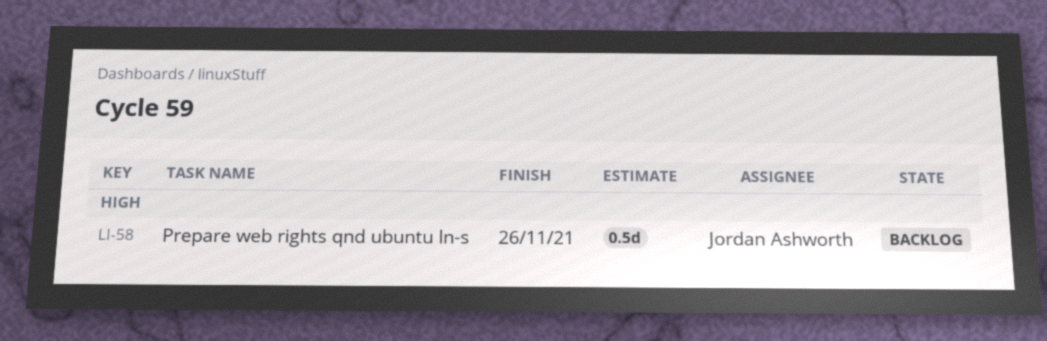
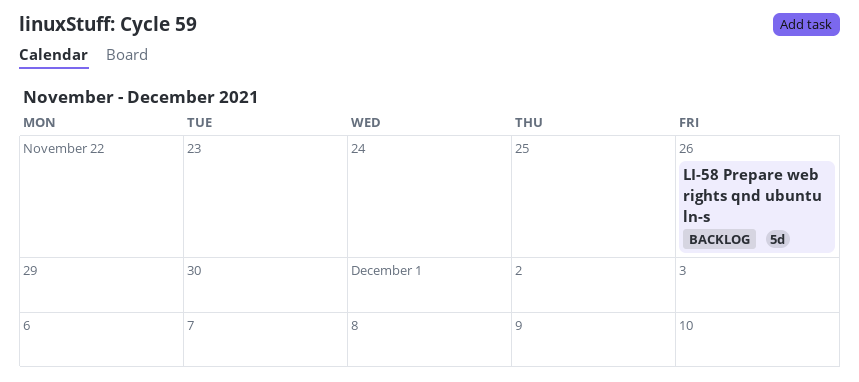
LI-58, estimate: 0.5d -> 5d

